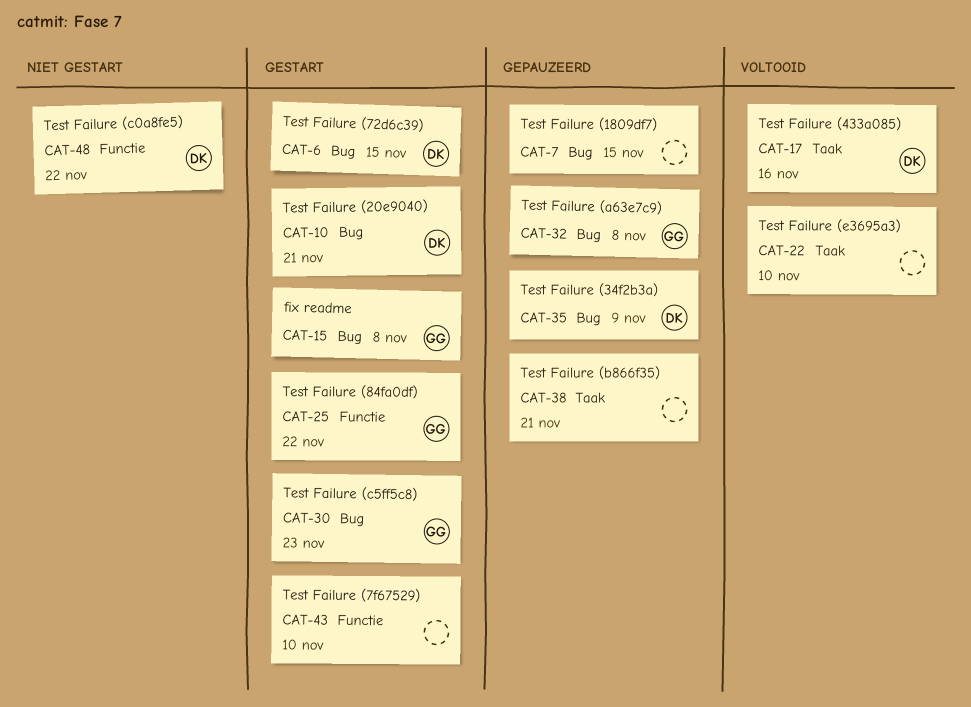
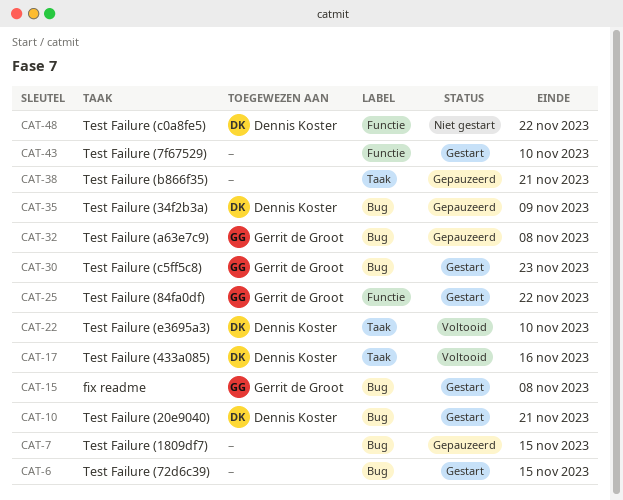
CAT-6, owner: Dennis Koster -> none
CAT-22, owner: none -> Dennis Koster

